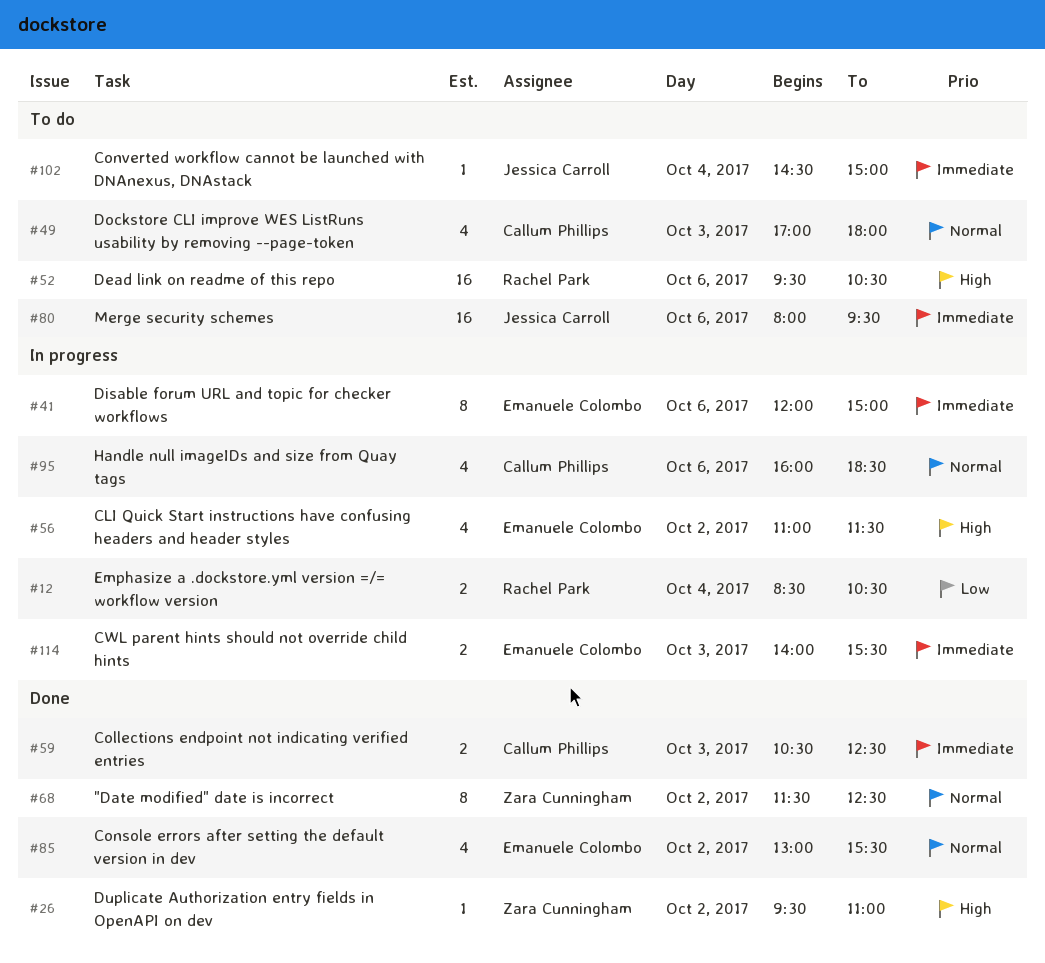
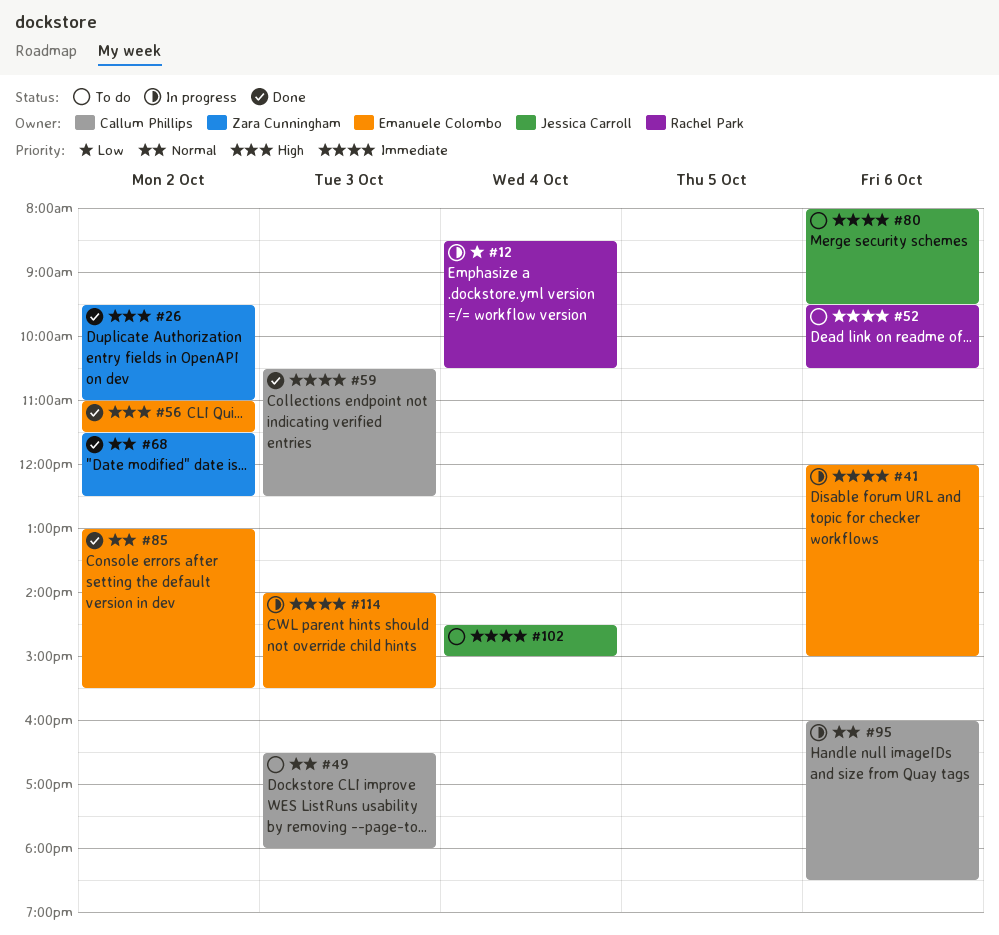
#49, begins: 17:00 -> 16:30
#52, priority: High -> Immediate
#56, status: In progress -> Done

